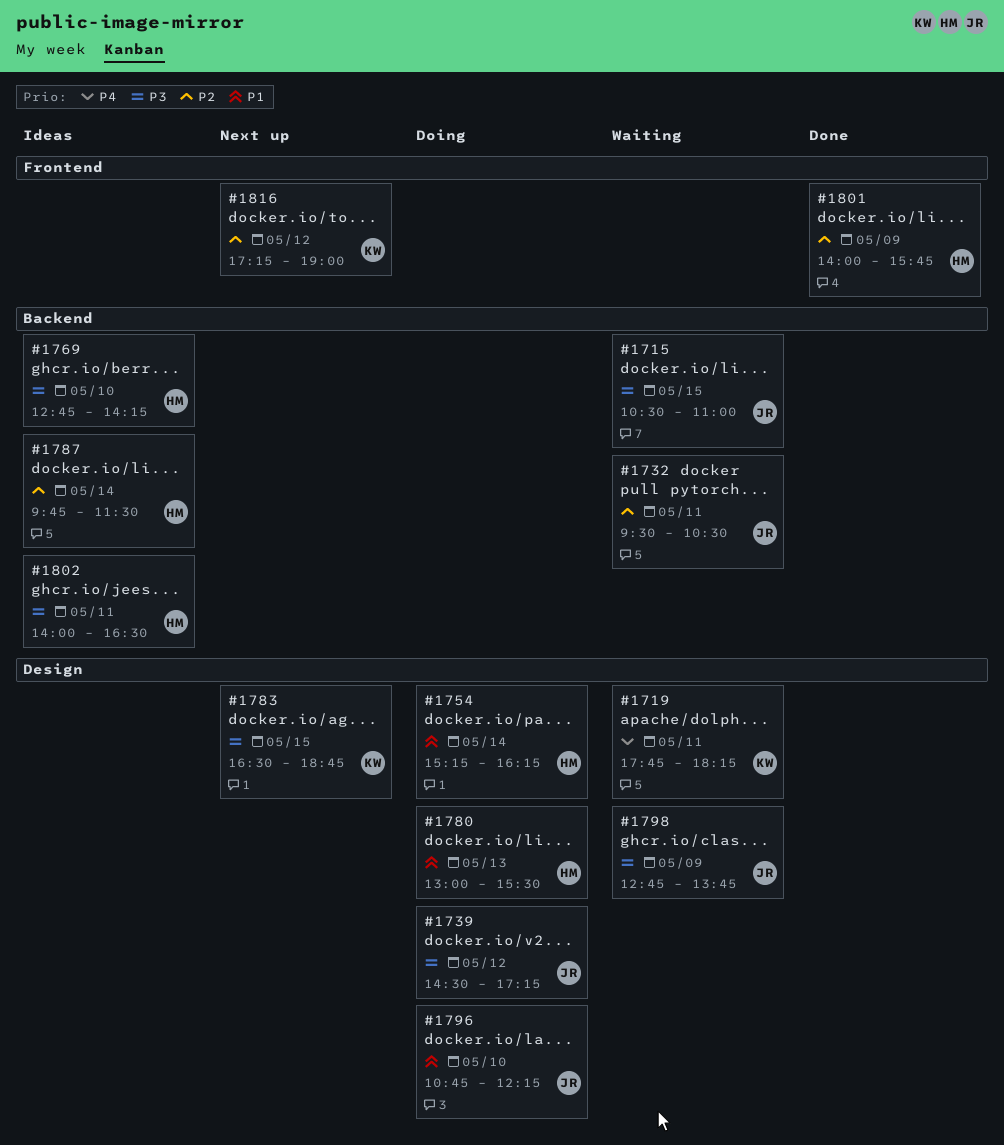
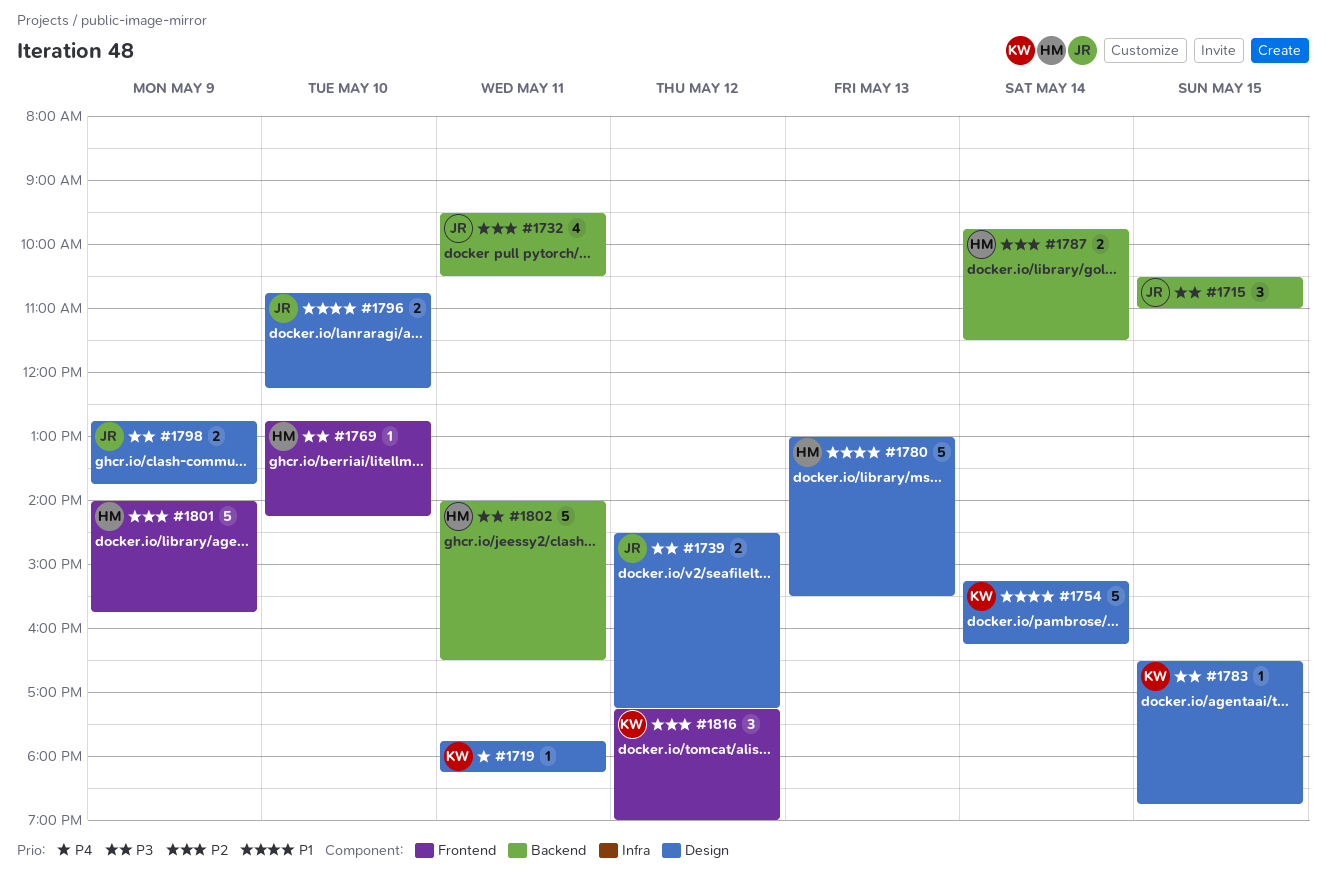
#1754, owner: HM -> KW
#1769, label: Backend -> Frontend

